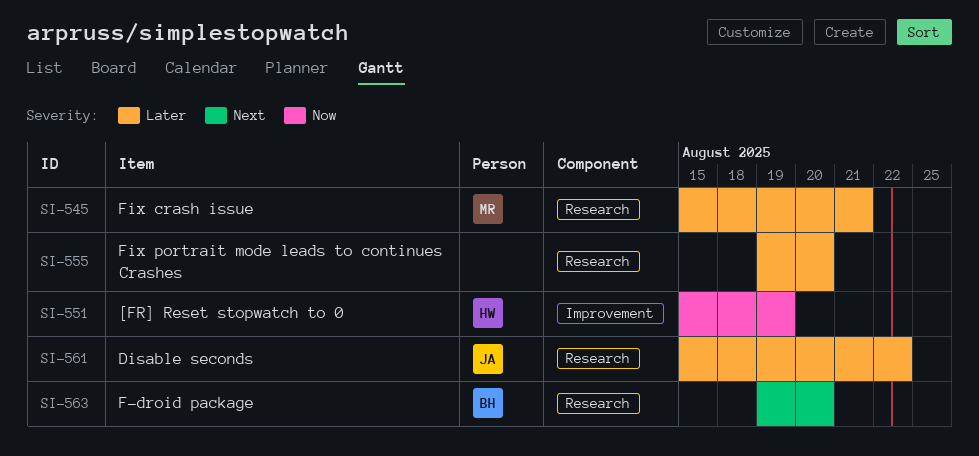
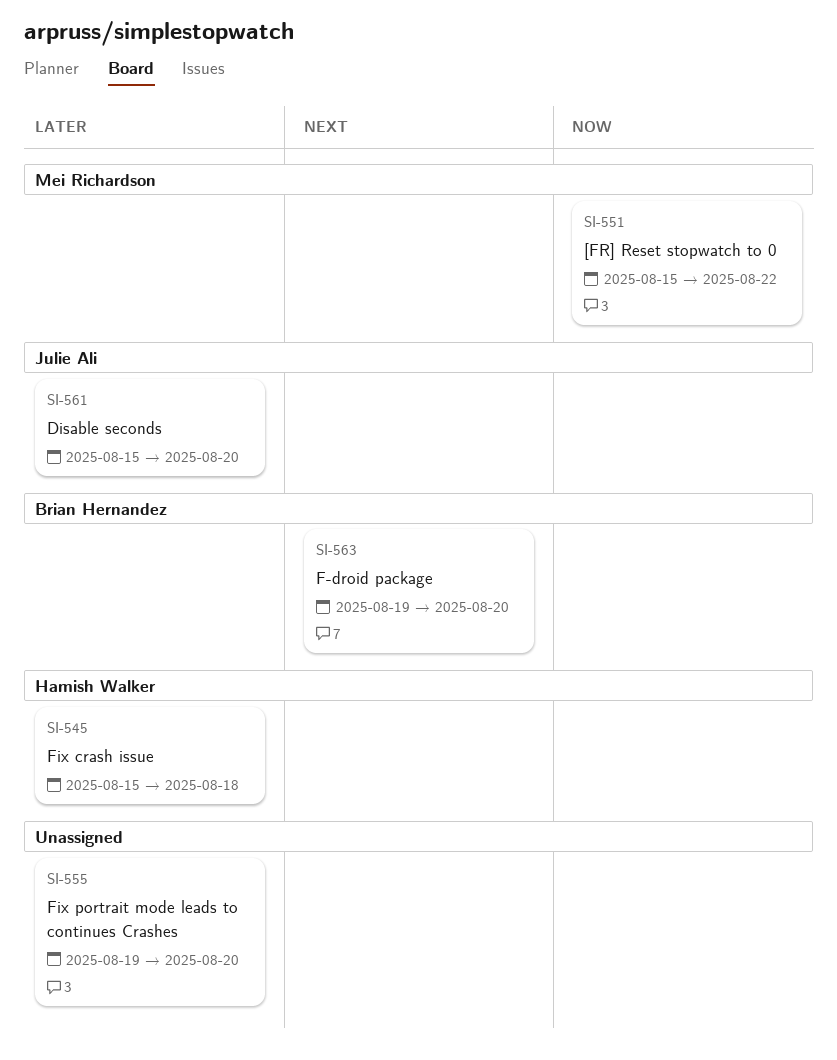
SI-545, owner: Mei Richardson -> Hamish Walker
SI-545, due: Aug 21 -> Aug 18
SI-551, owner: Hamish Walker -> Mei Richardson
SI-551, due: Aug 19 -> Aug 22
SI-561, due: Aug 22 -> Aug 20

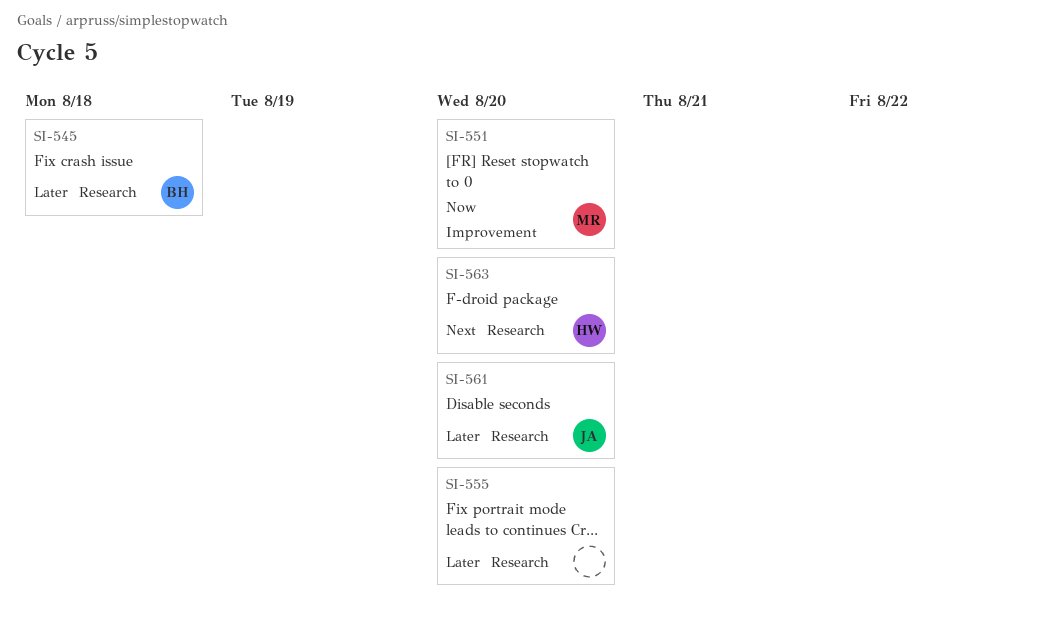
SI-545, owner: Hamish Walker -> Brian Hernandez
SI-551, due: Aug 22 -> Aug 20
SI-563, owner: Brian Hernandez -> Hamish Walker

